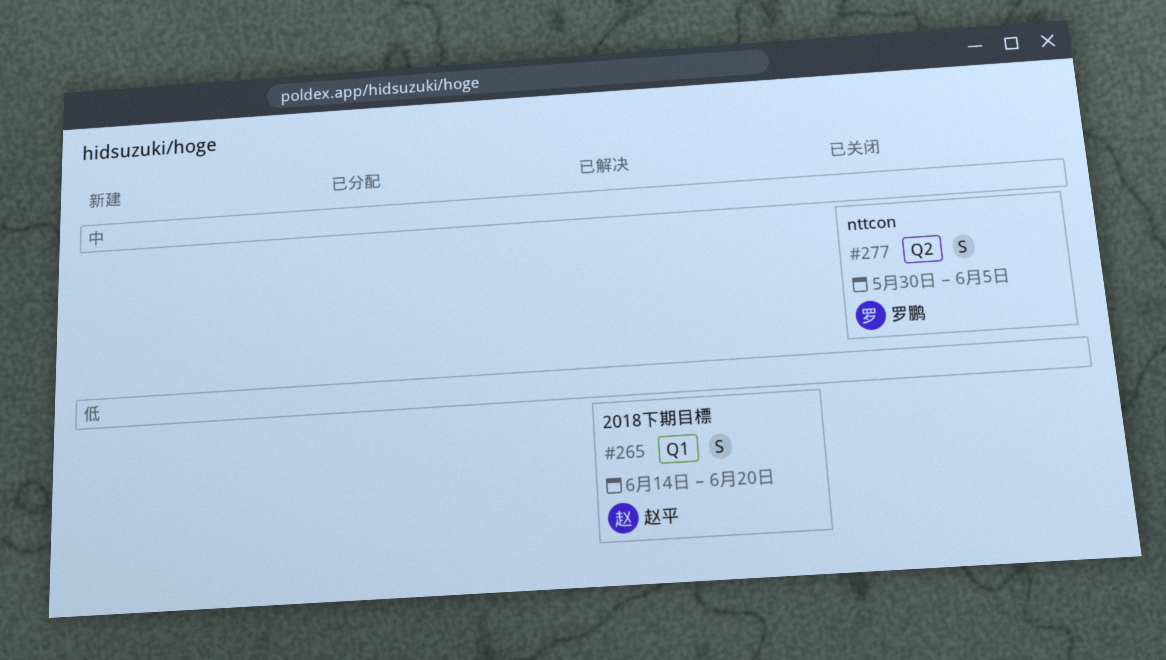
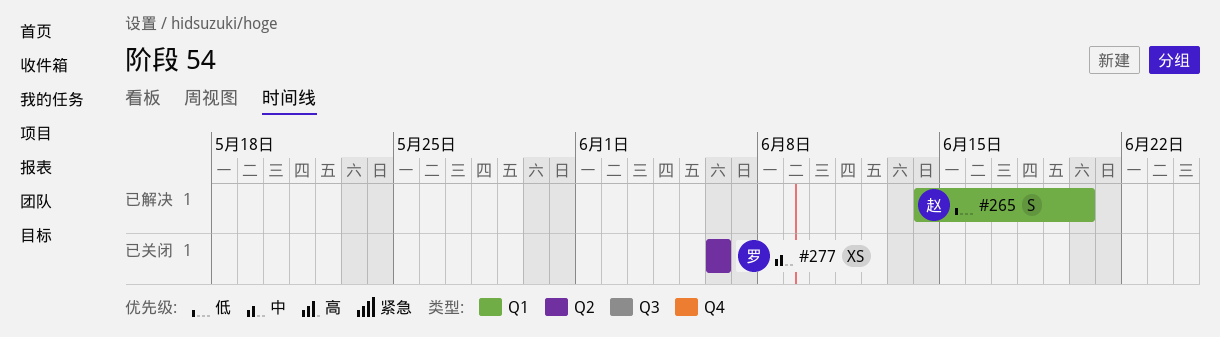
#277, estimate: S -> XS
#277, start: May 30 -> Jun 6
#277, due: Jun 5 -> Jun 6

